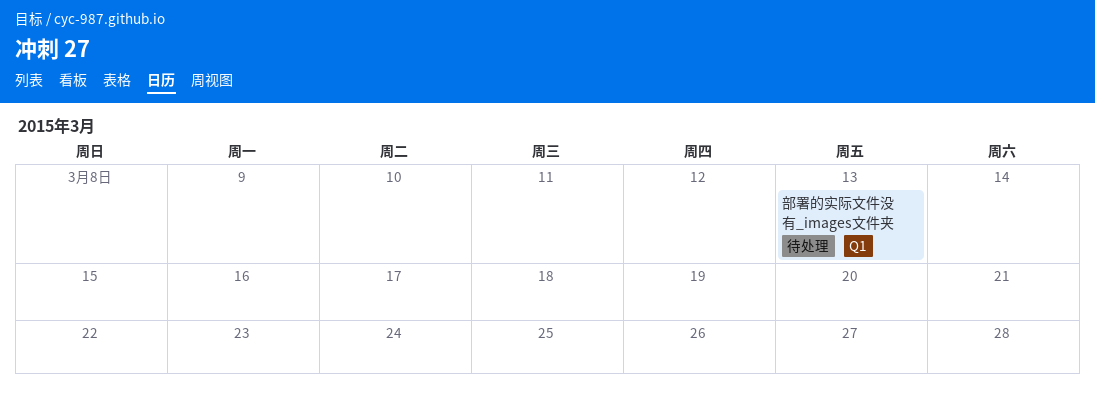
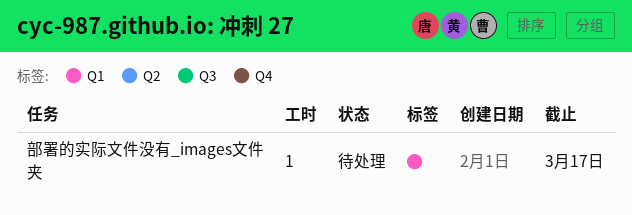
部署的实际文件没有_images文件夹, due: Mar 13 -> Mar 17

